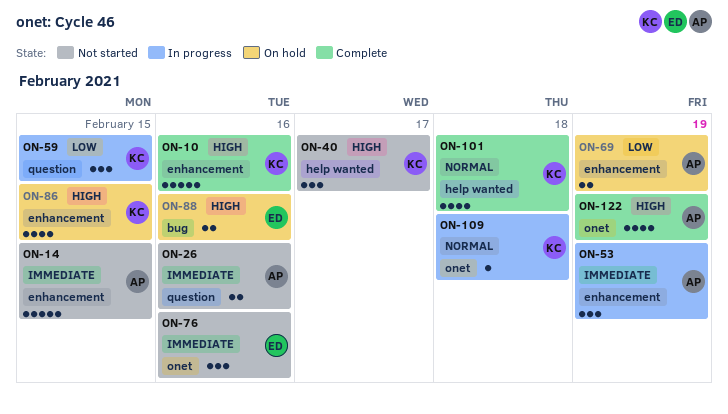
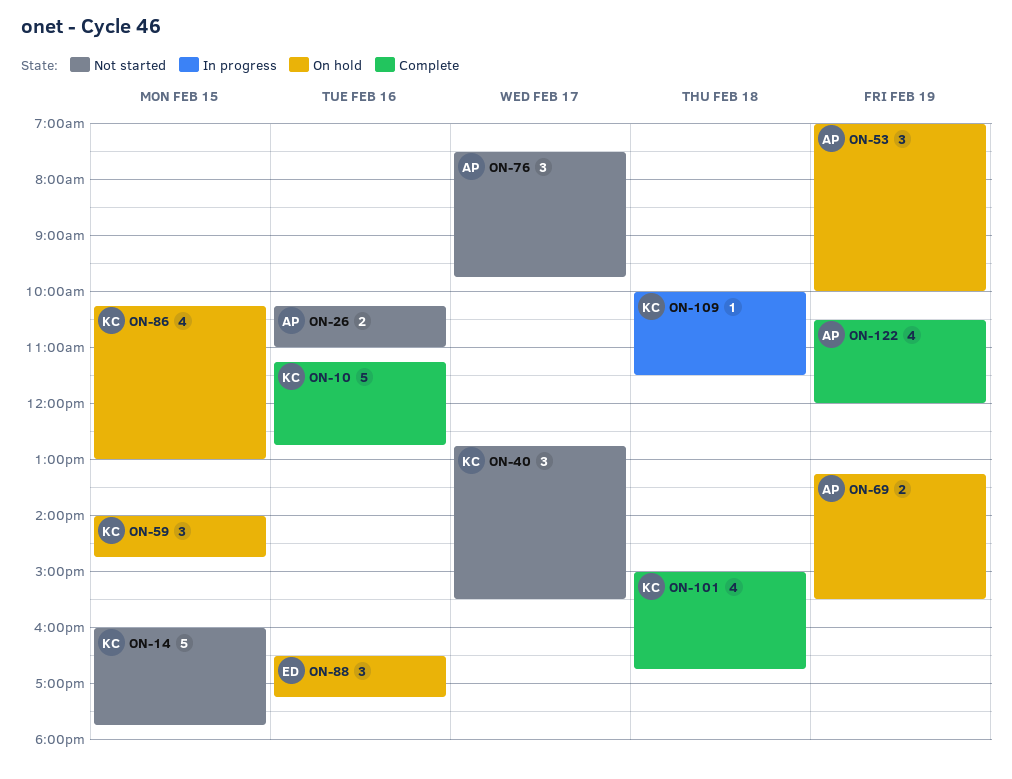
ON-14, owner: AP -> KC
ON-53, status: In progress -> On hold
ON-59, status: In progress -> On hold
ON-76, owner: ED -> AP
ON-76, day: Feb 16 -> Feb 17
ON-88, estimate: 2 -> 3

